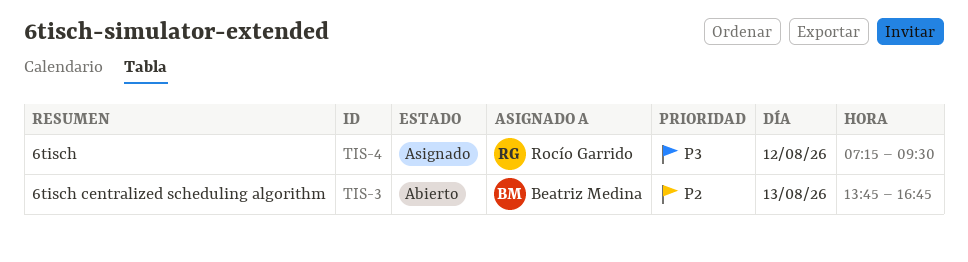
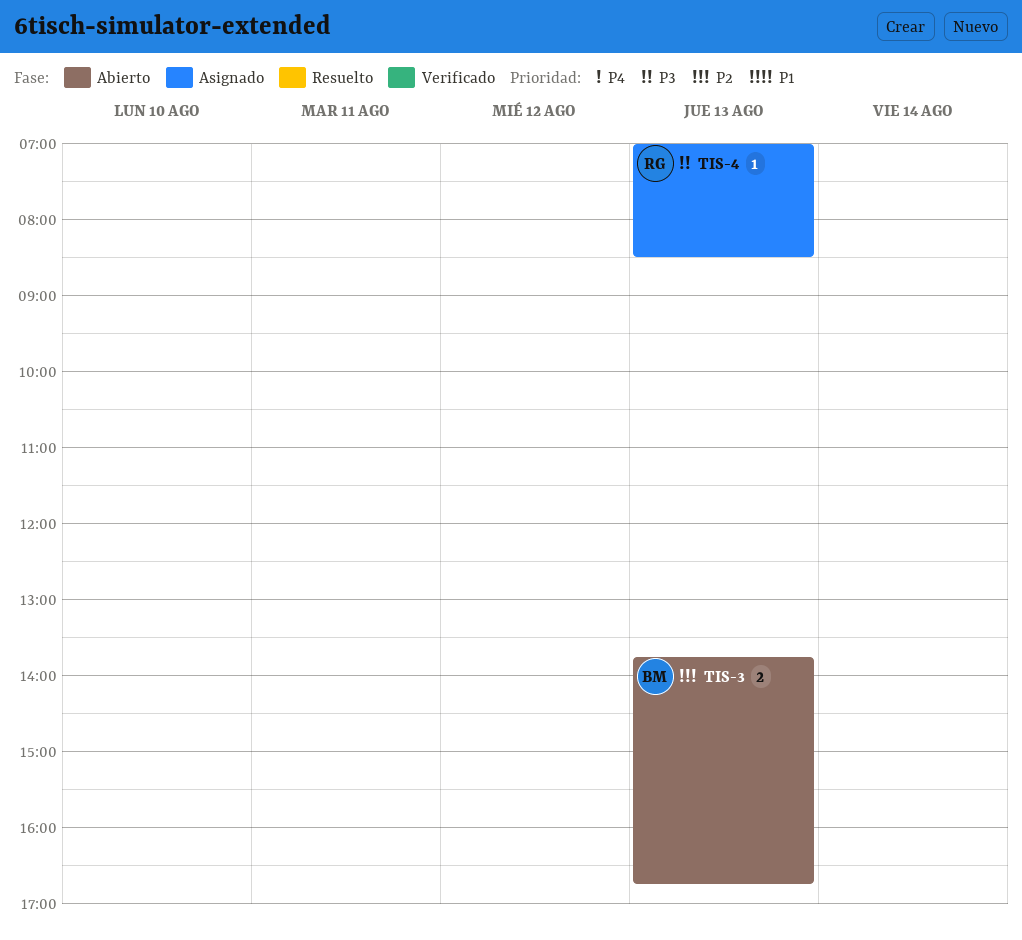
TIS-4, day: Aug 12 -> Aug 13
TIS-4, begins: 07:15 -> 07:00
TIS-4, ends: 09:30 -> 08:30

